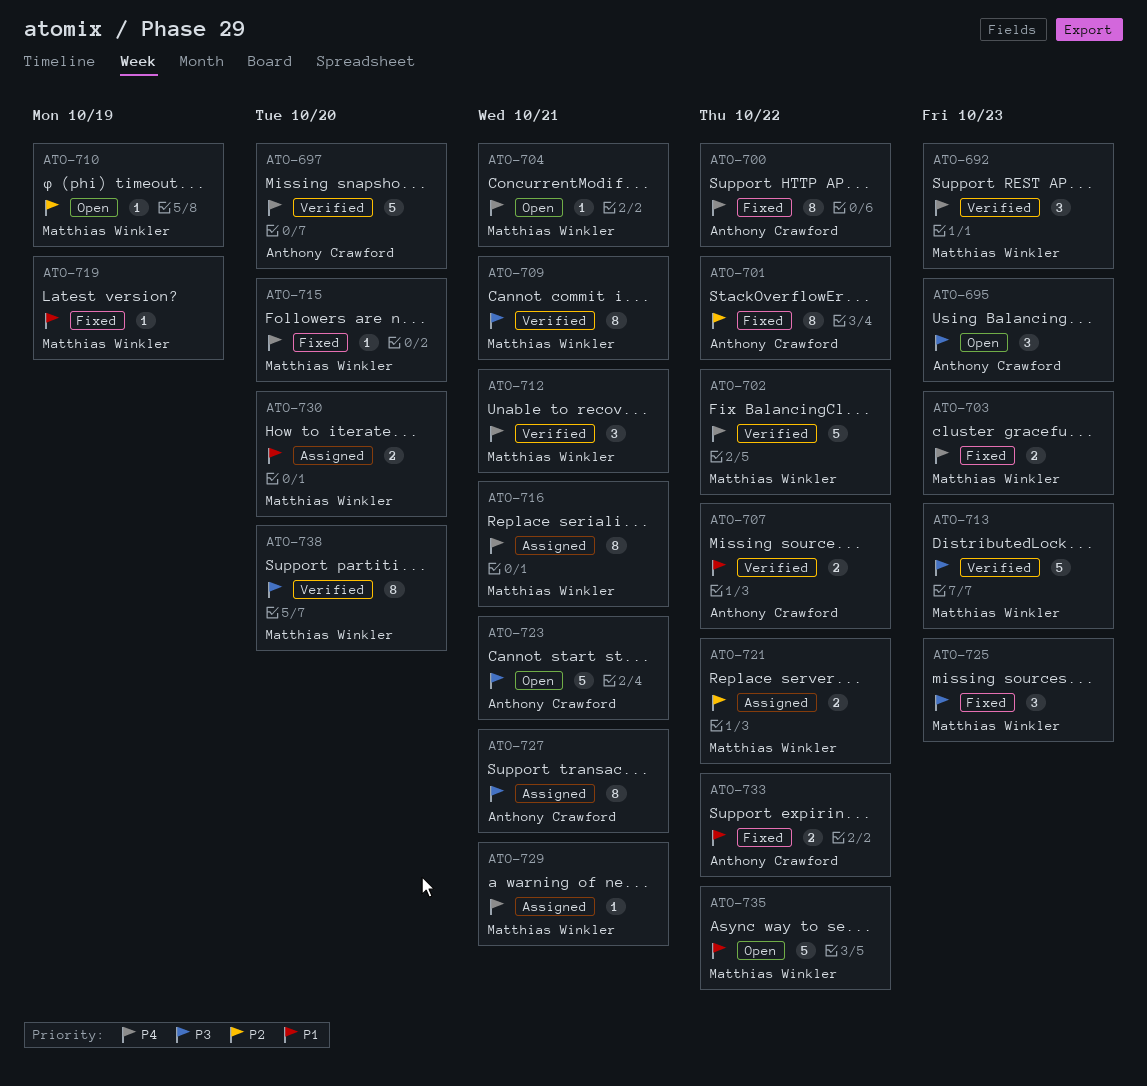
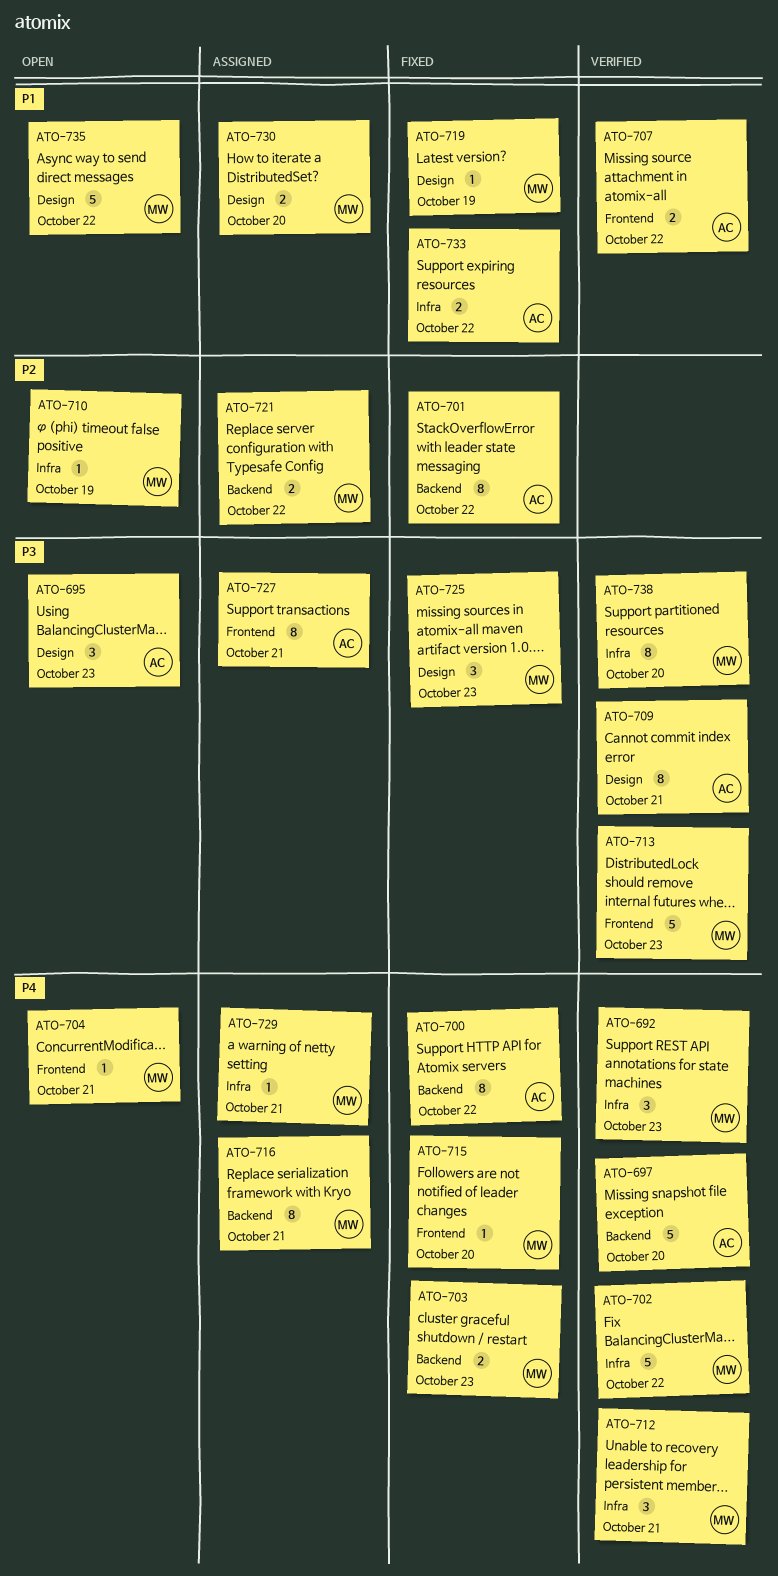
ATO-709, owner: Matthias Winkler -> Anthony Crawford
ATO-723: present -> none

